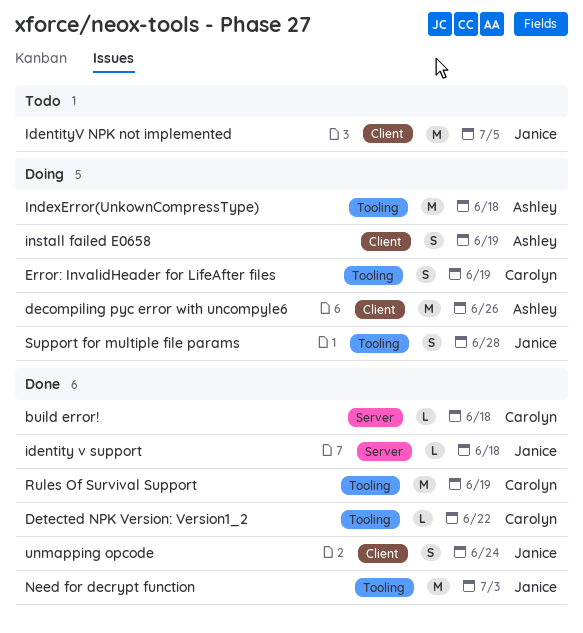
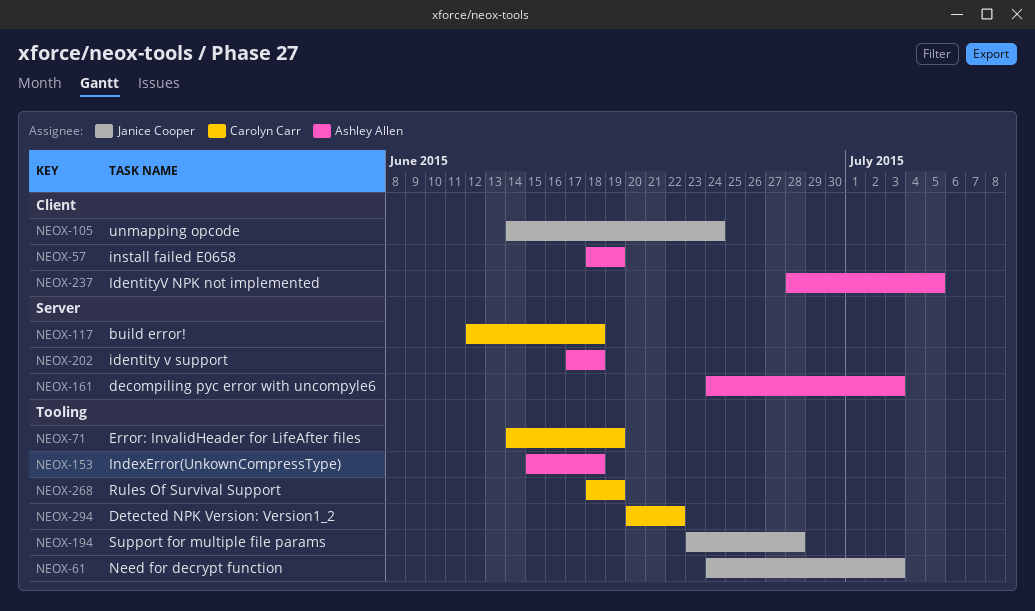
decompiling pyc error with uncompyle6, label: Client -> Server
decompiling pyc error with uncompyle6, due: Jun 26 -> Jul 3
identity v support, owner: Janice Cooper -> Ashley Allen
IdentityV NPK not implemented, owner: Janice Cooper -> Ashley Allen

